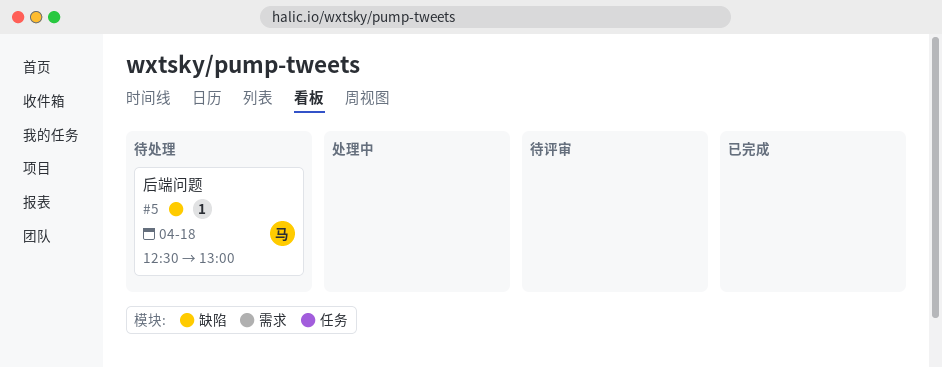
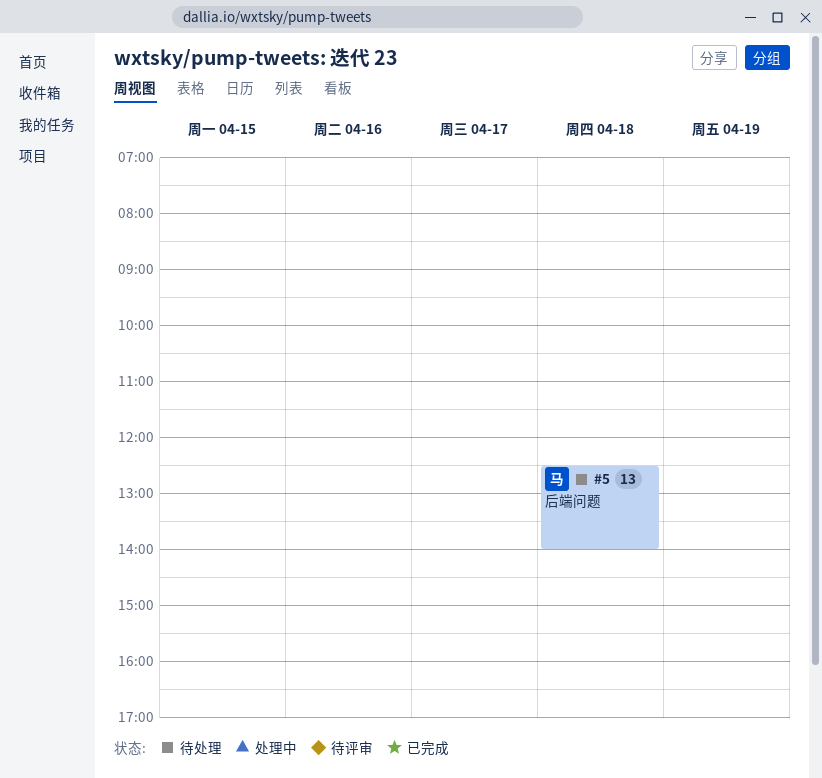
#5, estimate: 1 -> 13
#5, ends: 13:00 -> 14:00

